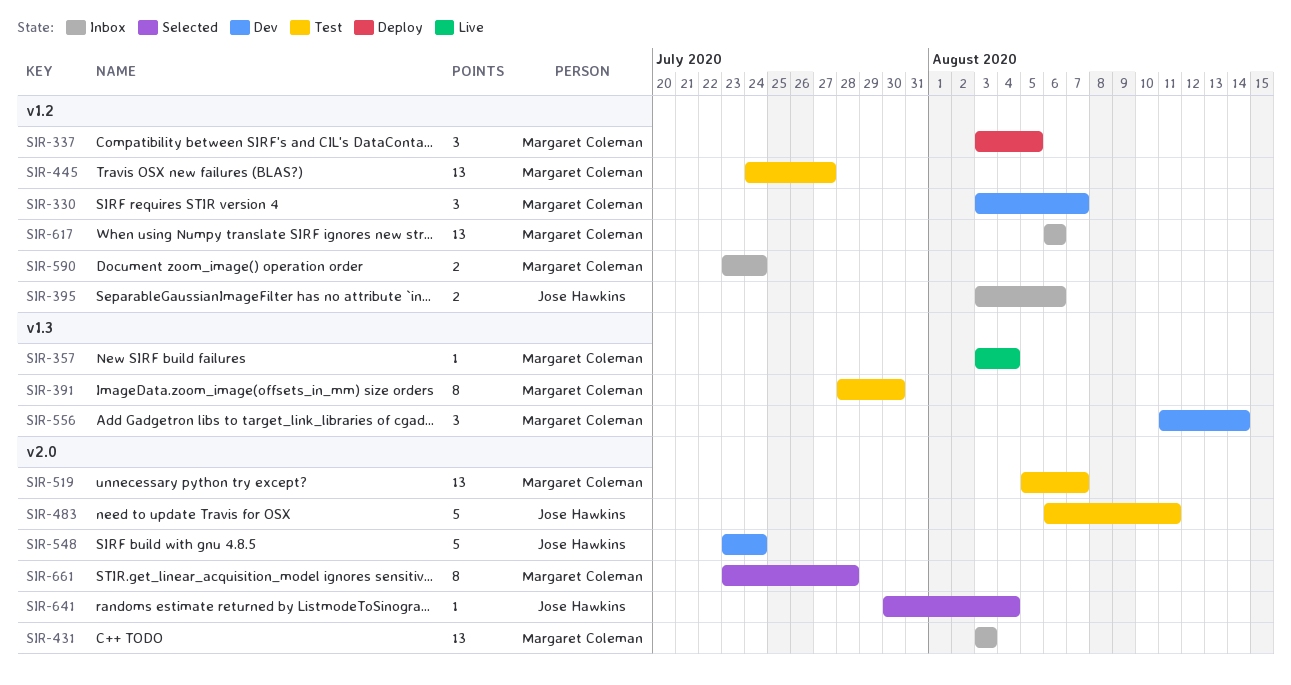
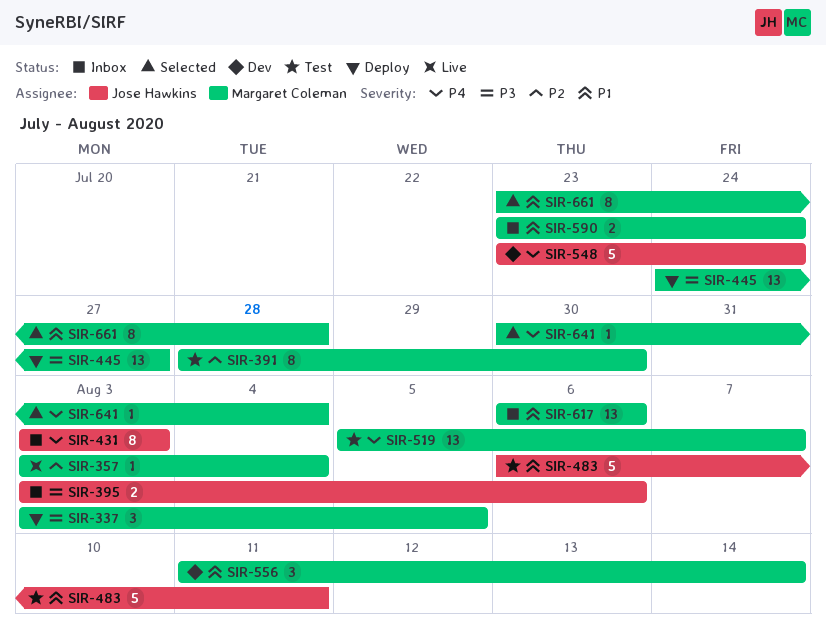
SIR-330: present -> none
SIR-431, owner: Margaret Coleman -> Jose Hawkins
SIR-431, estimate: 13 -> 8
SIR-445, status: Test -> Deploy
SIR-641, owner: Jose Hawkins -> Margaret Coleman

